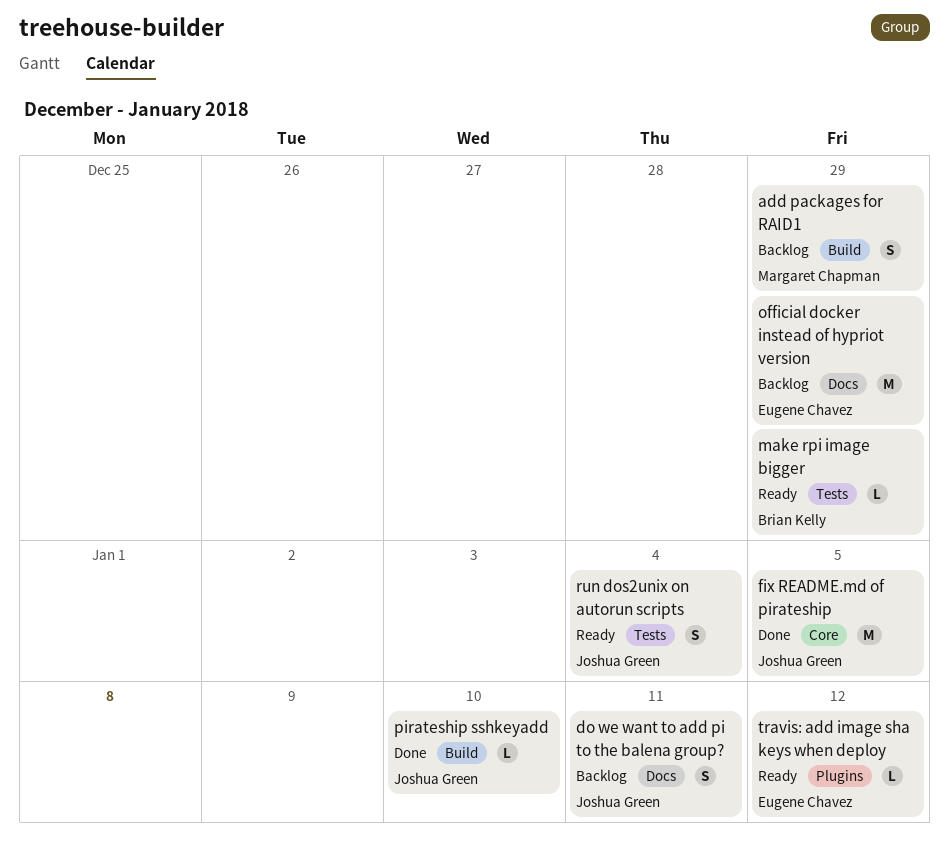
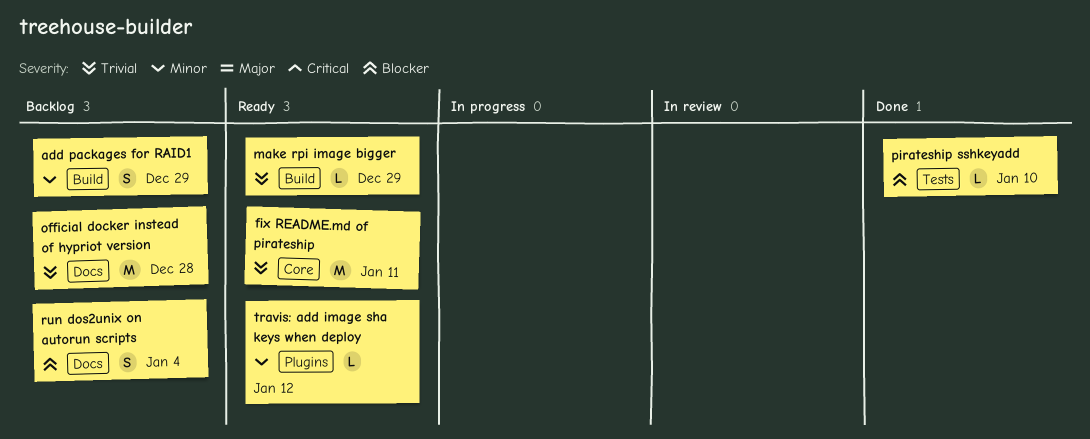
do we want to add pi to the balena group?: present -> none
fix README.md of pirateship, status: Done -> Ready
fix README.md of pirateship, due: Jan 5 -> Jan 11
make rpi image bigger, label: Tests -> Build
official docker instead of hypriot version, due: Dec 29 -> Dec 28
pirateship sshkeyadd, label: Build -> Tests
run dos2unix on autorun scripts, status: Ready -> Backlog
run dos2unix on autorun scripts, label: Tests -> Docs

